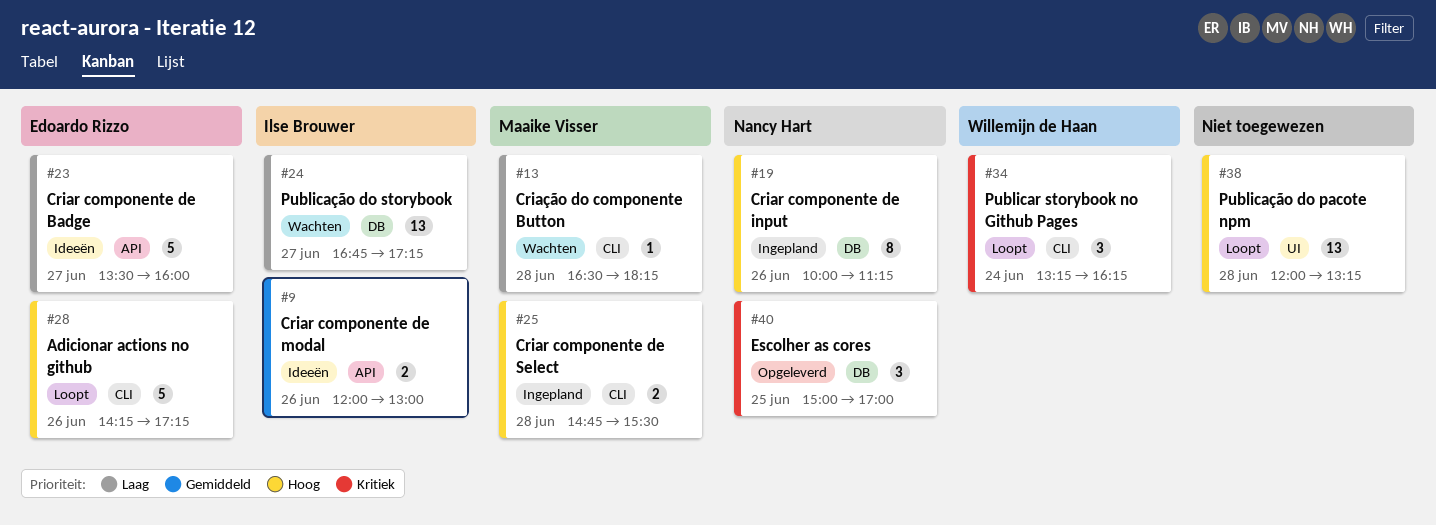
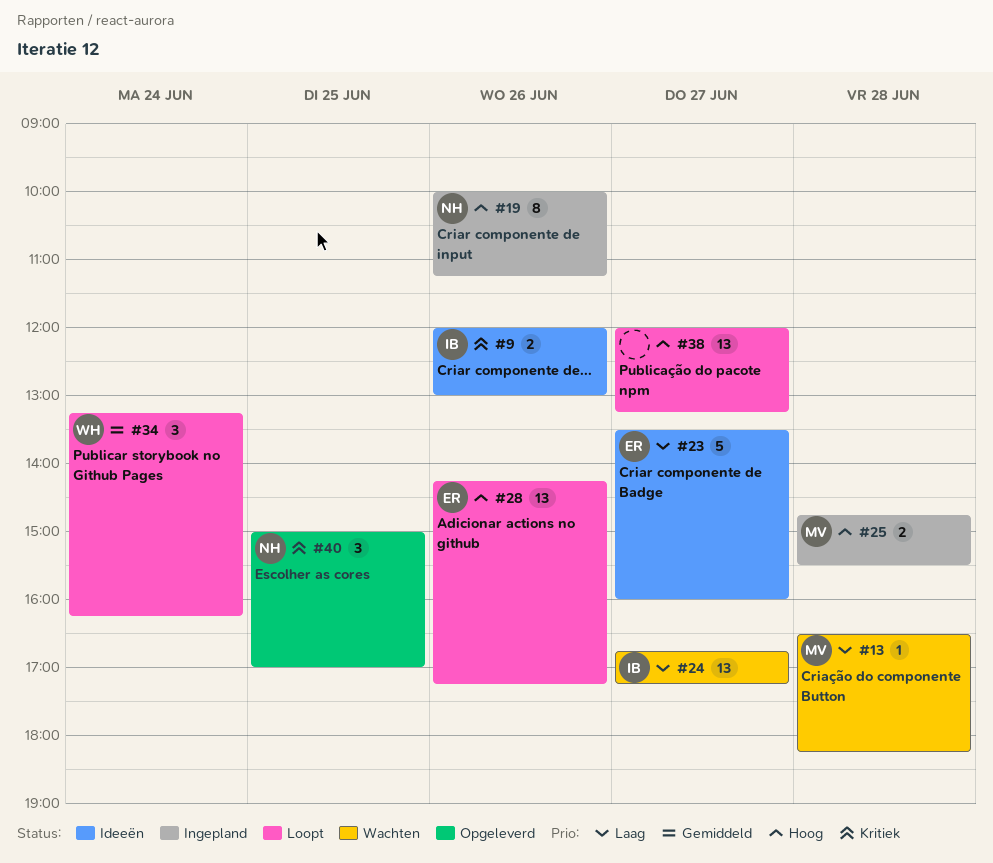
#9, priority: Gemiddeld -> Kritiek
#28, estimate: 5 -> 13
#34, priority: Kritiek -> Gemiddeld
#38, day: Jun 28 -> Jun 27

